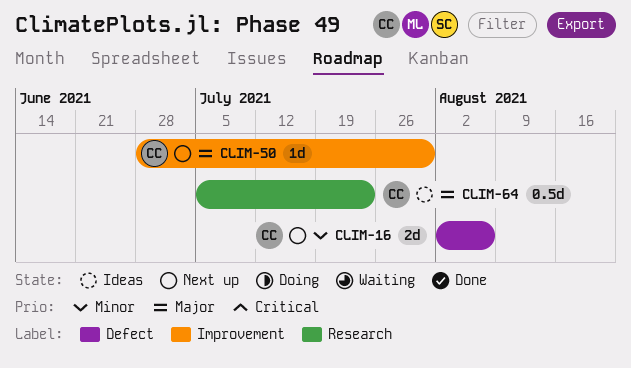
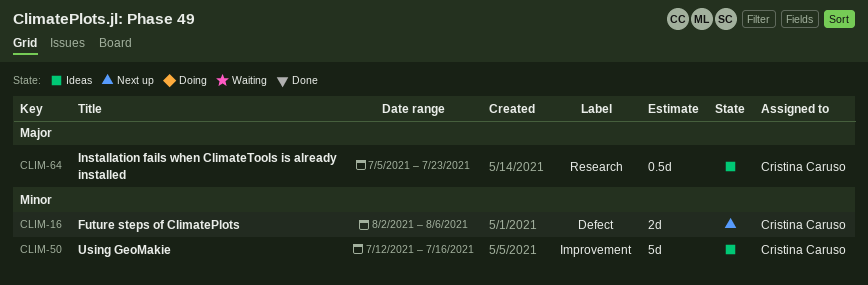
CLIM-50, status: Next up -> Ideas
CLIM-50, priority: Major -> Minor
CLIM-50, estimate: 1d -> 5d
CLIM-50, start: Jun 28 -> Jul 12
CLIM-50, due: Jul 30 -> Jul 16

